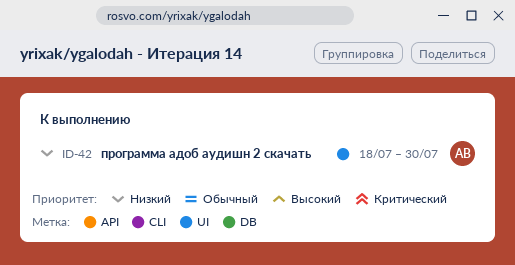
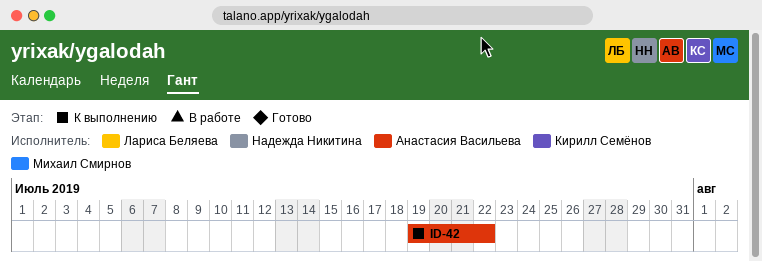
ID-42, start: Jul 18 -> Jul 19
ID-42, due: Jul 30 -> Jul 22

